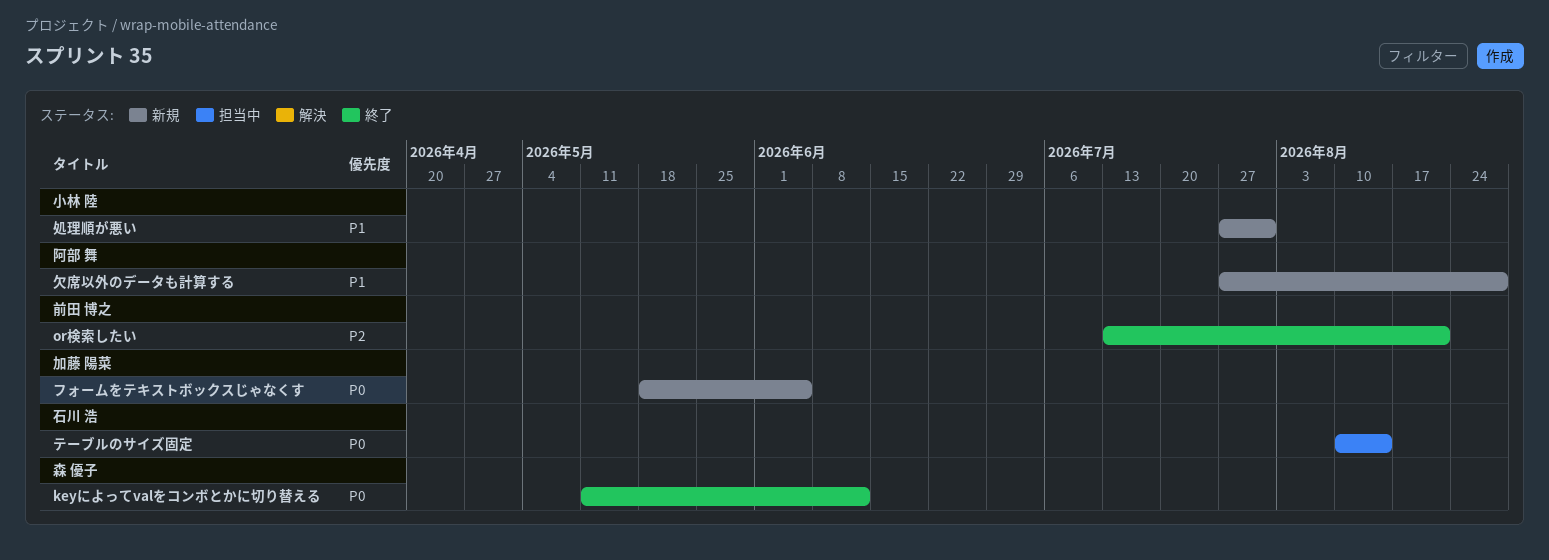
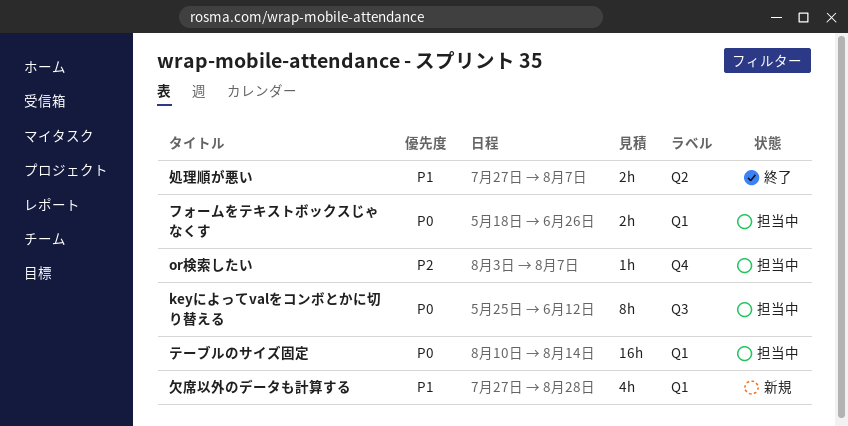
keyによってvalをコンボとかに切り替える, status: 終了 -> 担当中
keyによってvalをコンボとかに切り替える, start: May 11 -> May 25
or検索したい, status: 終了 -> 担当中
or検索したい, start: Jul 13 -> Aug 3
or検索したい, due: Aug 21 -> Aug 7
フォームをテキストボックスじゃなくす, status: 新規 -> 担当中
フォームをテキストボックスじゃなくす, due: Jun 5 -> Jun 26
処理順が悪い, status: 新規 -> 終了
処理順が悪い, due: Jul 31 -> Aug 7

